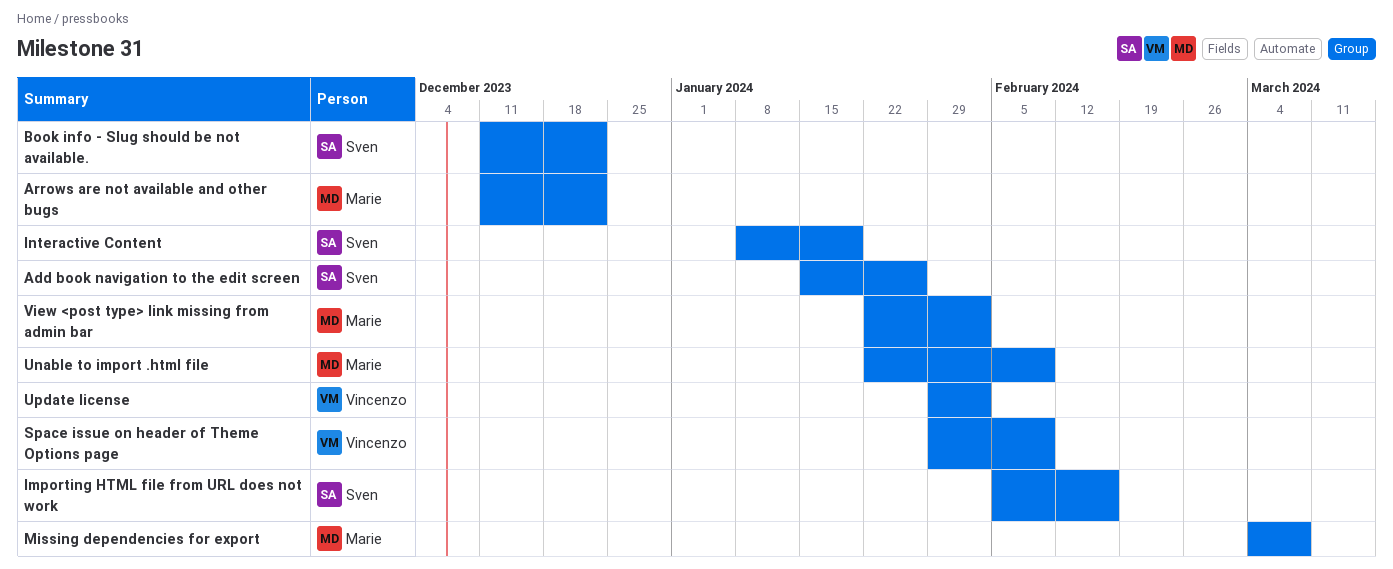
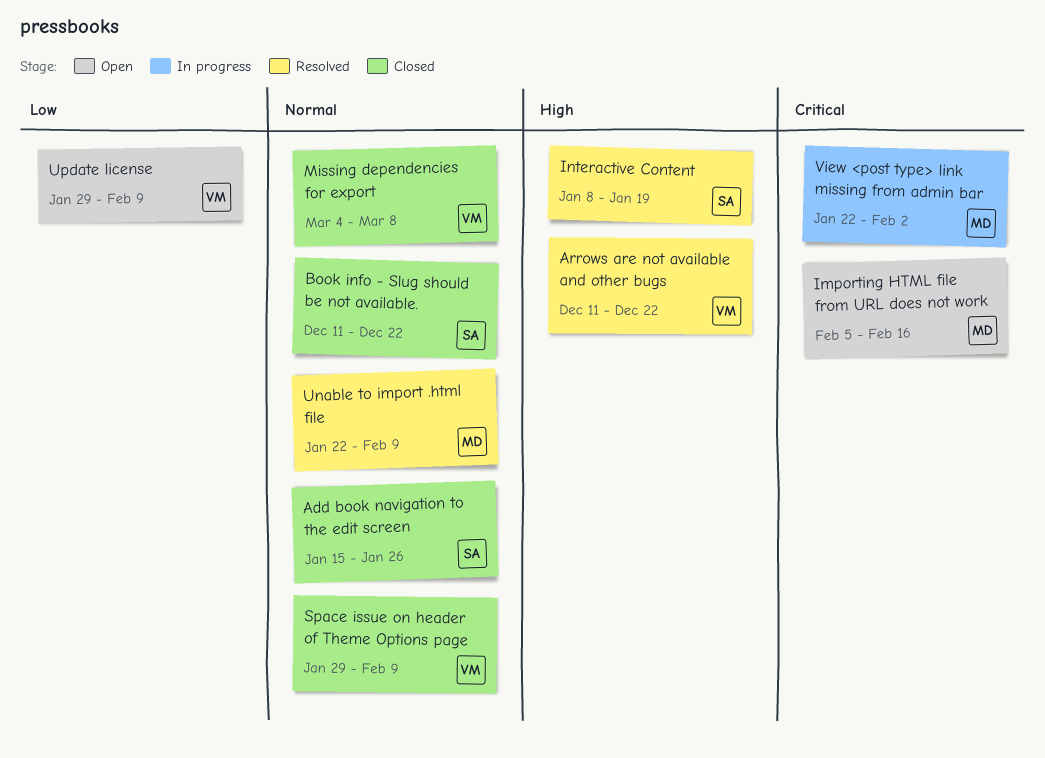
Arrows are not available and other bugs, owner: Marie -> Vincenzo
Importing HTML file from URL does not work, owner: Sven -> Marie
Missing dependencies for export, owner: Marie -> Vincenzo
Update license, due: Feb 2 -> Feb 9

